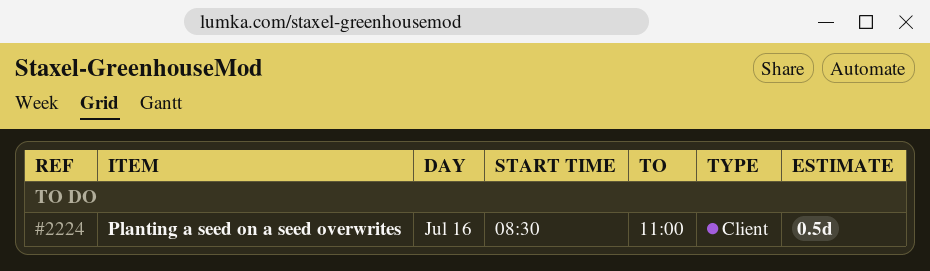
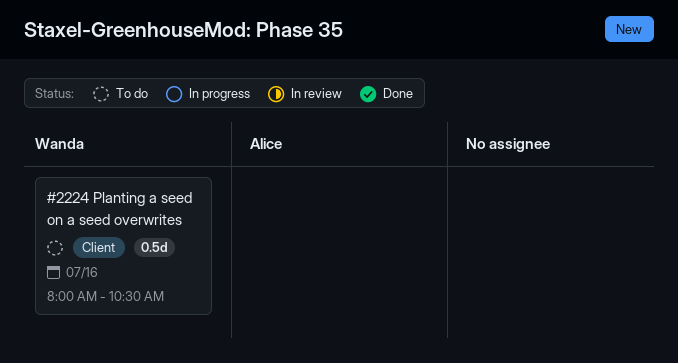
#2224, begins: 08:30 -> 08:00
#2224, ends: 11:00 -> 10:30

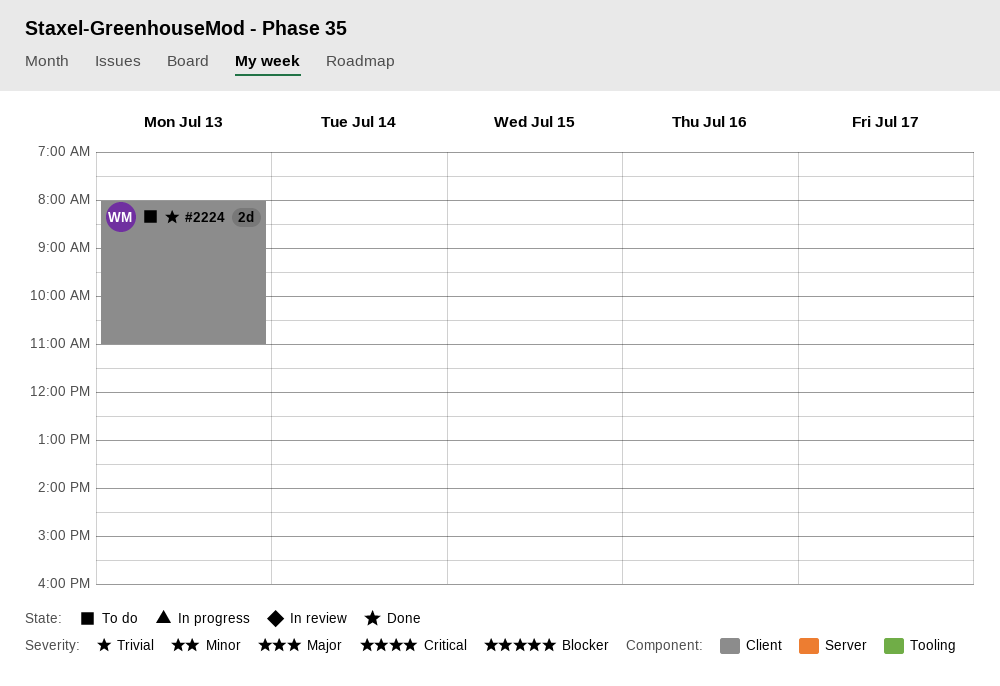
#2224, estimate: 0.5d -> 2d
#2224, day: Jul 16 -> Jul 13
#2224, ends: 10:30 -> 11:00

